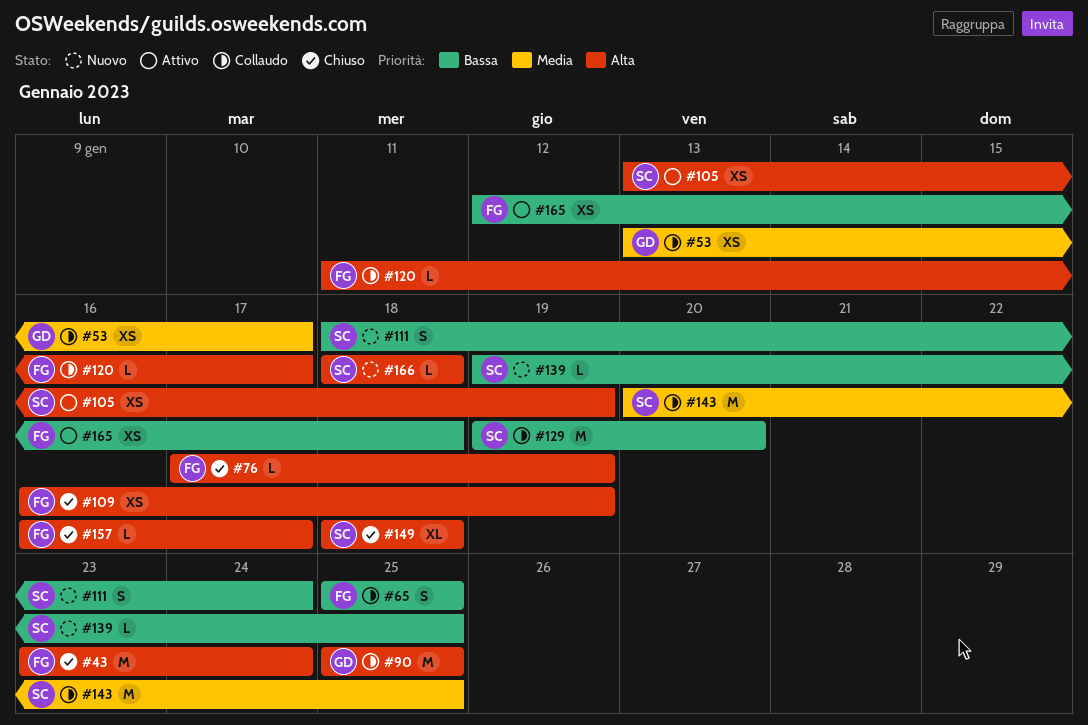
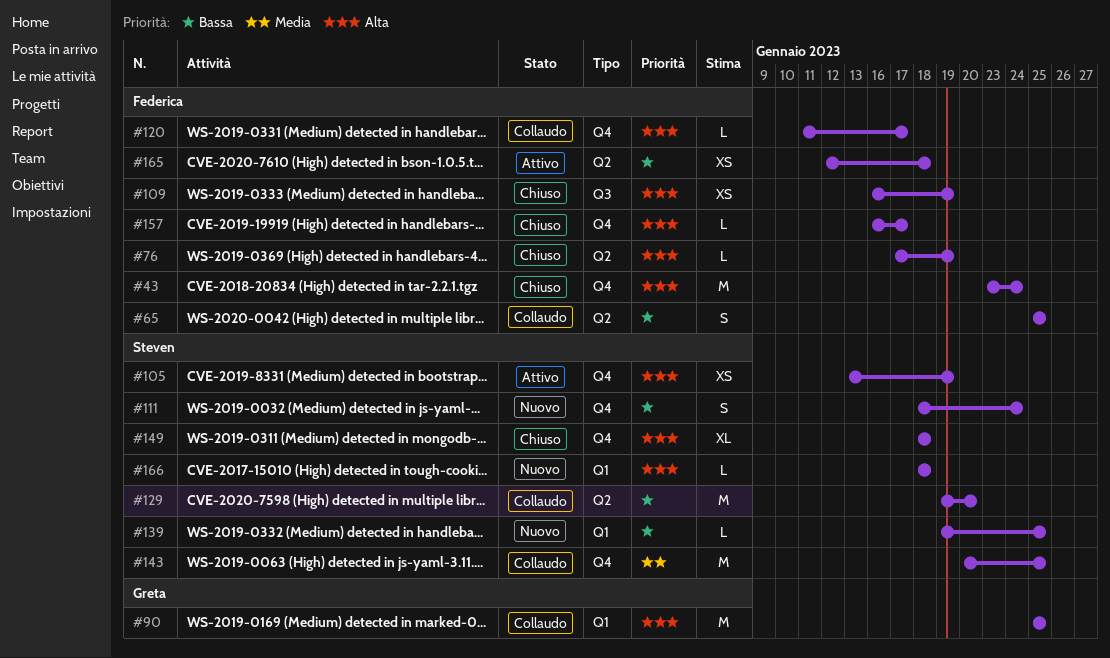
#53: present -> none

